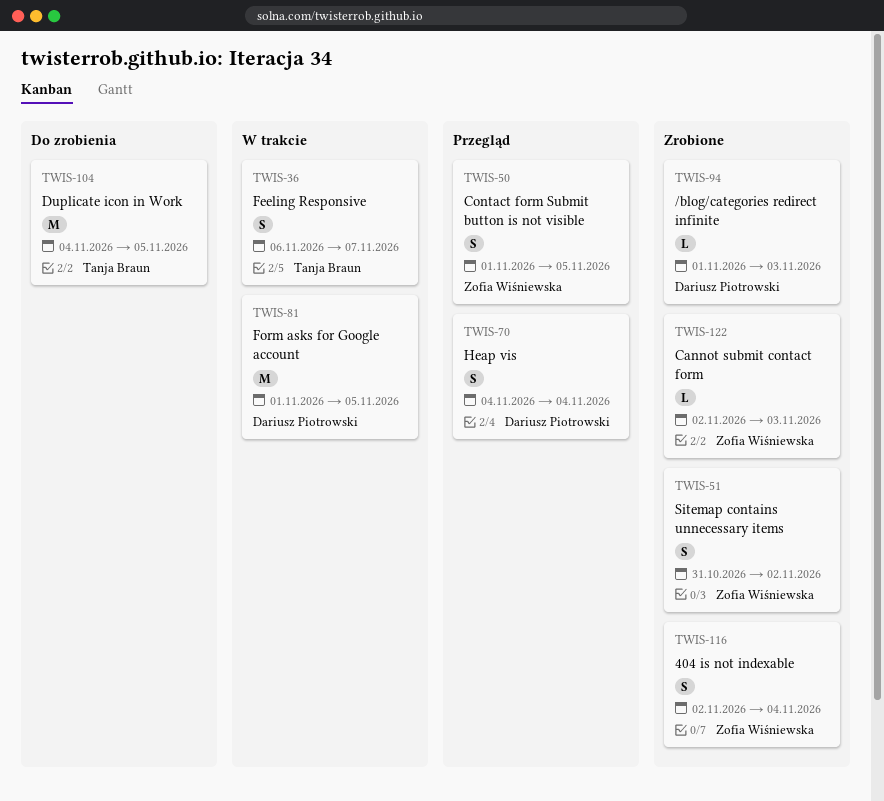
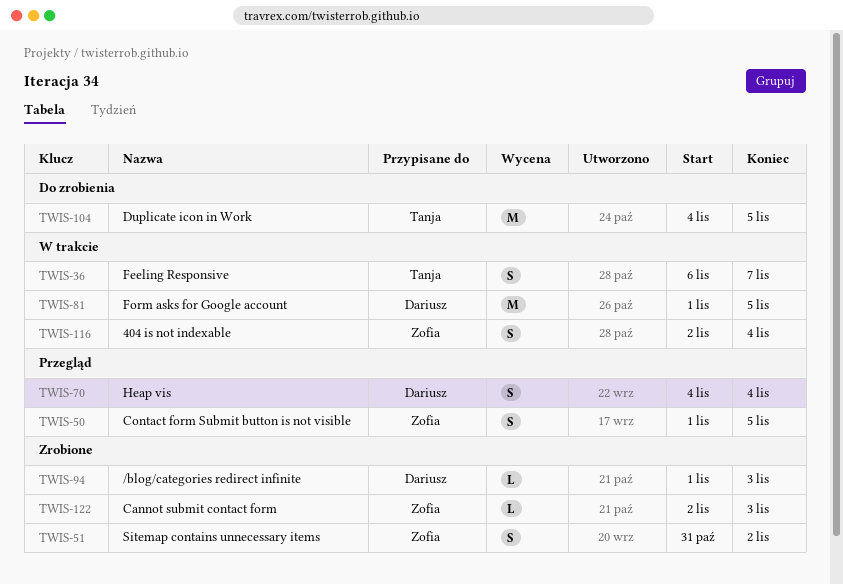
TWIS-116, status: Zrobione -> W trakcie

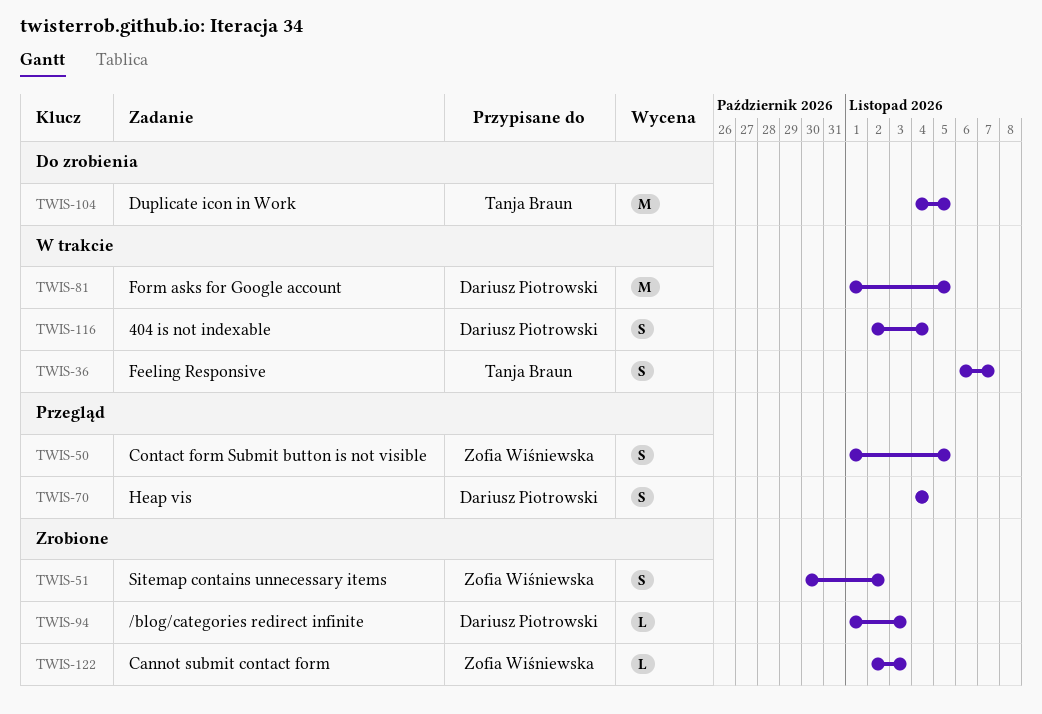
TWIS-51, start: Oct 31 -> Oct 30
TWIS-116, owner: Zofia Wiśniewska -> Dariusz Piotrowski

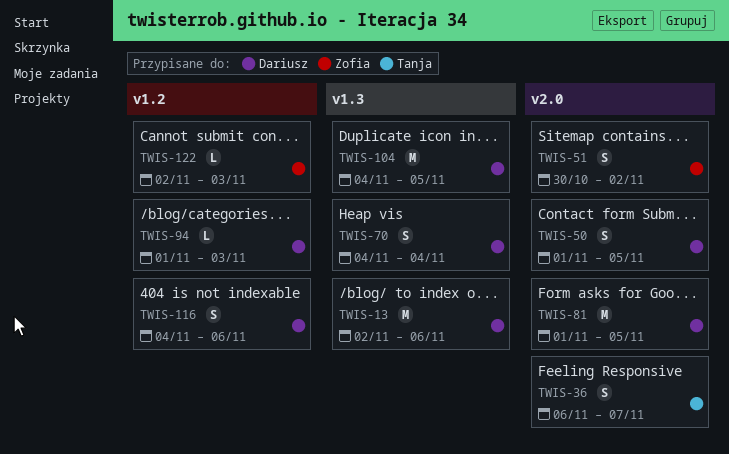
TWIS-13: none -> present
TWIS-50, owner: Zofia Wiśniewska -> Dariusz Piotrowski
TWIS-104, owner: Tanja Braun -> Dariusz Piotrowski
TWIS-116, start: Nov 2 -> Nov 4
TWIS-116, due: Nov 4 -> Nov 6

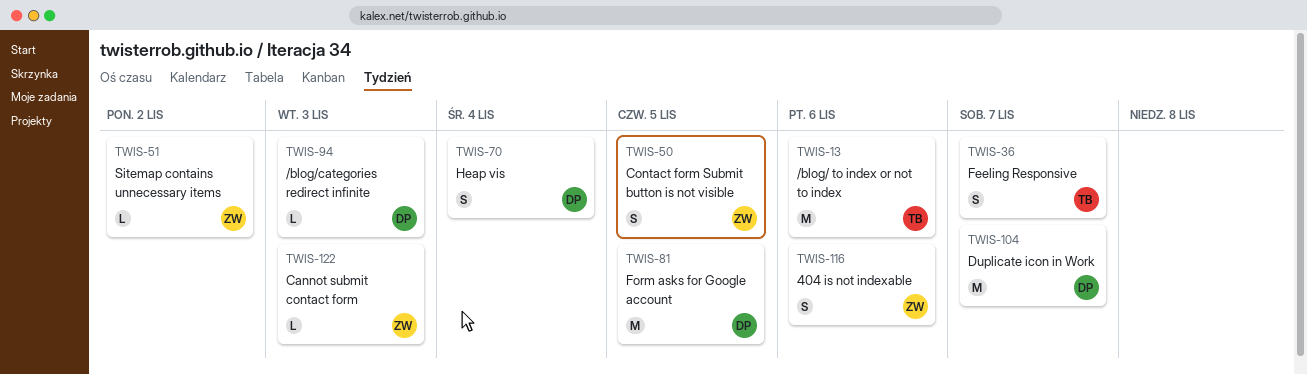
TWIS-13, owner: Dariusz -> Tanja
TWIS-50, owner: Dariusz -> Zofia
TWIS-51, estimate: S -> L
TWIS-104, due: Nov 5 -> Nov 7
TWIS-116, owner: Dariusz -> Zofia

